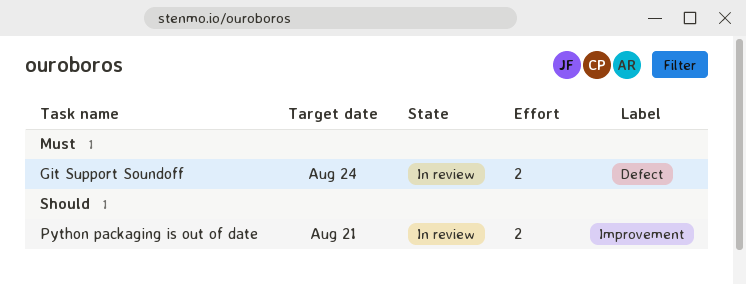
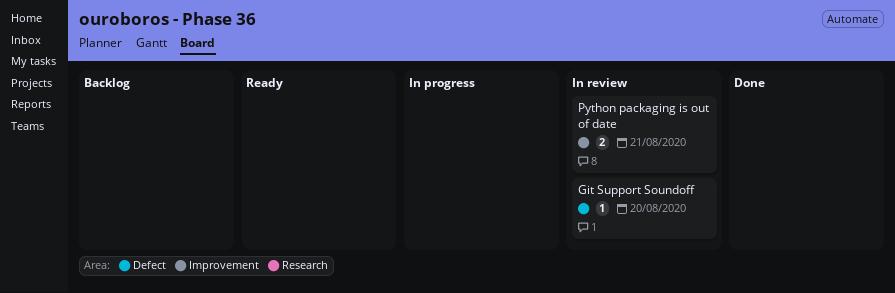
Git Support Soundoff, estimate: 2 -> 1
Git Support Soundoff, due: Aug 24 -> Aug 20

